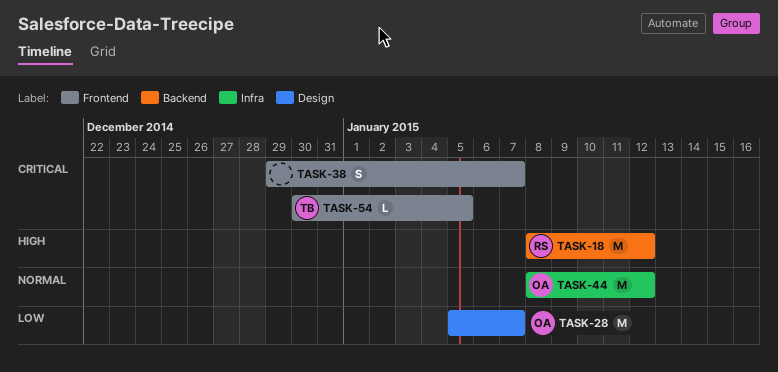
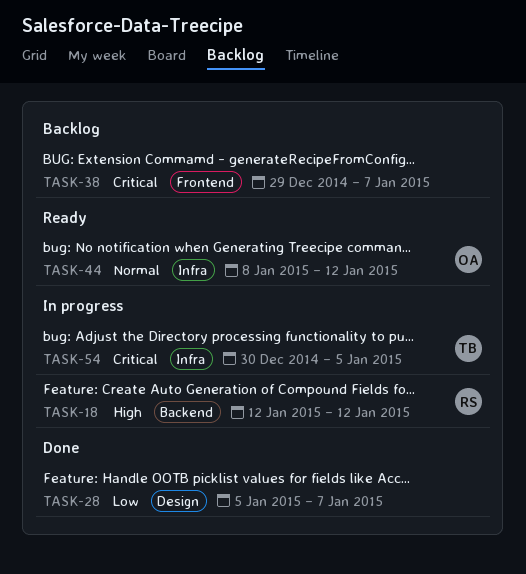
TASK-18, start: Jan 8 -> Jan 12
TASK-28, owner: OA -> none
TASK-54, label: Frontend -> Infra

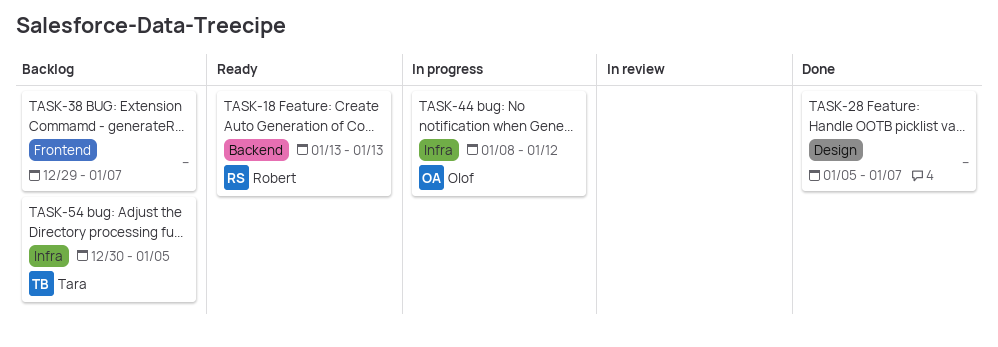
TASK-18, status: In progress -> Ready
TASK-18, start: Jan 12 -> Jan 13
TASK-18, due: Jan 12 -> Jan 13
TASK-44, status: Ready -> In progress
TASK-54, status: In progress -> Backlog

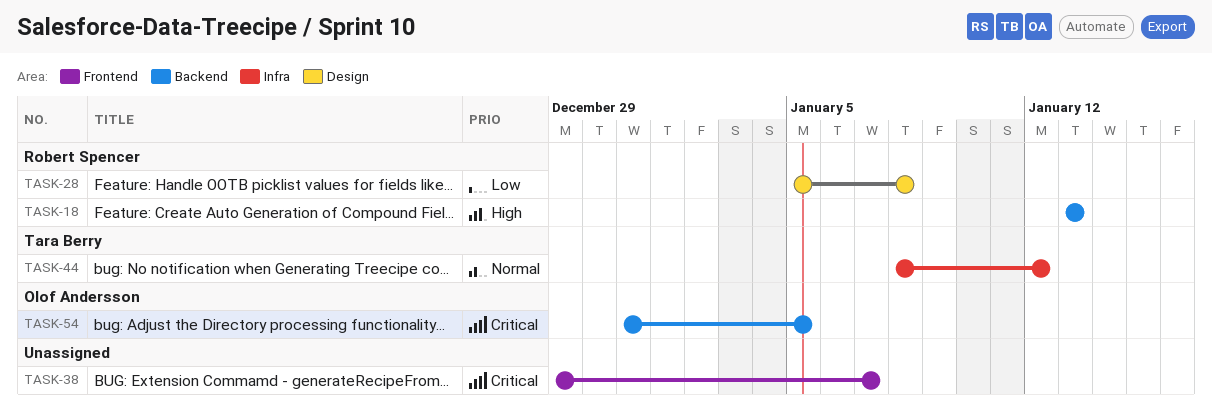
TASK-28, owner: none -> Robert Spencer
TASK-28, due: Jan 7 -> Jan 8
TASK-44, owner: Olof Andersson -> Tara Berry
TASK-54, owner: Tara Berry -> Olof Andersson
TASK-54, label: Infra -> Backend
TASK-54, start: Dec 30 -> Dec 31

